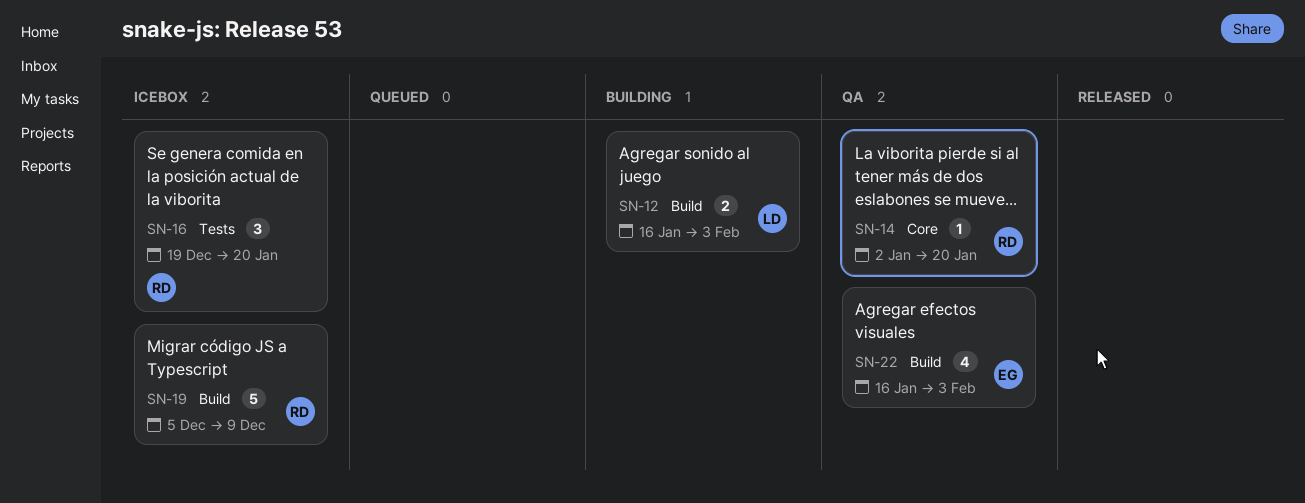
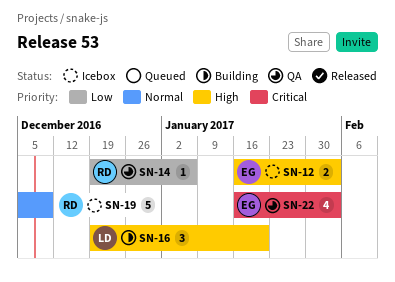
SN-12, status: Building -> Icebox
SN-12, owner: LD -> EG
SN-14, start: Jan 2 -> Dec 19
SN-14, due: Jan 20 -> Jan 6
SN-16, status: Icebox -> Building
SN-16, owner: RD -> LD

